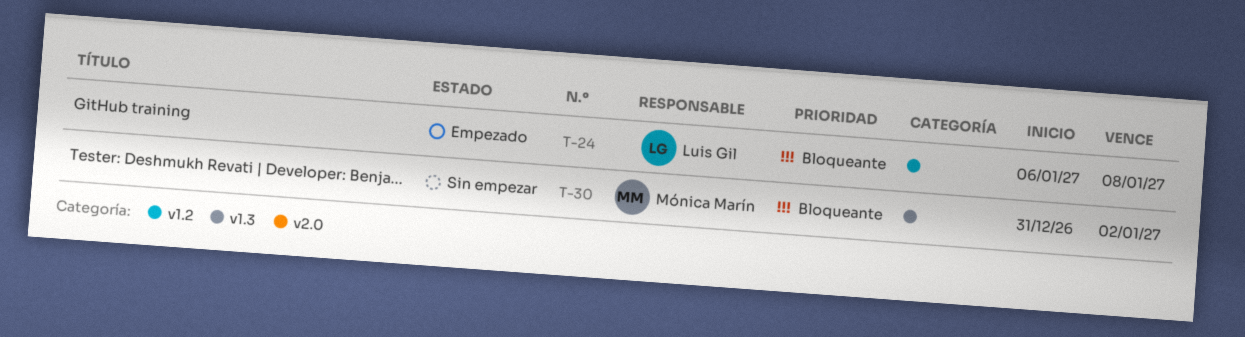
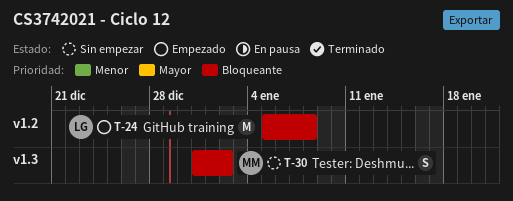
T-24, start: Jan 6 -> Jan 5

